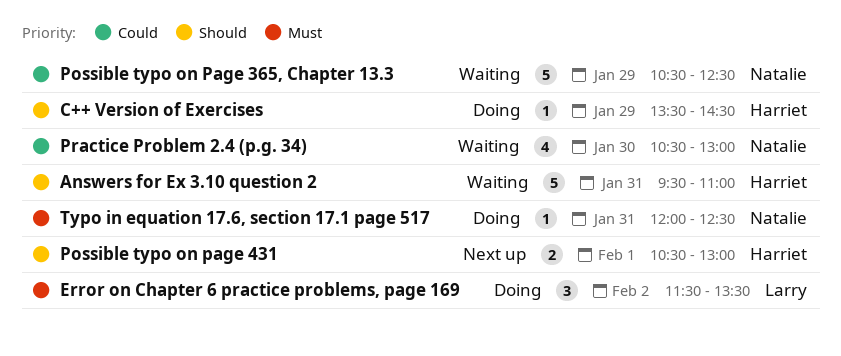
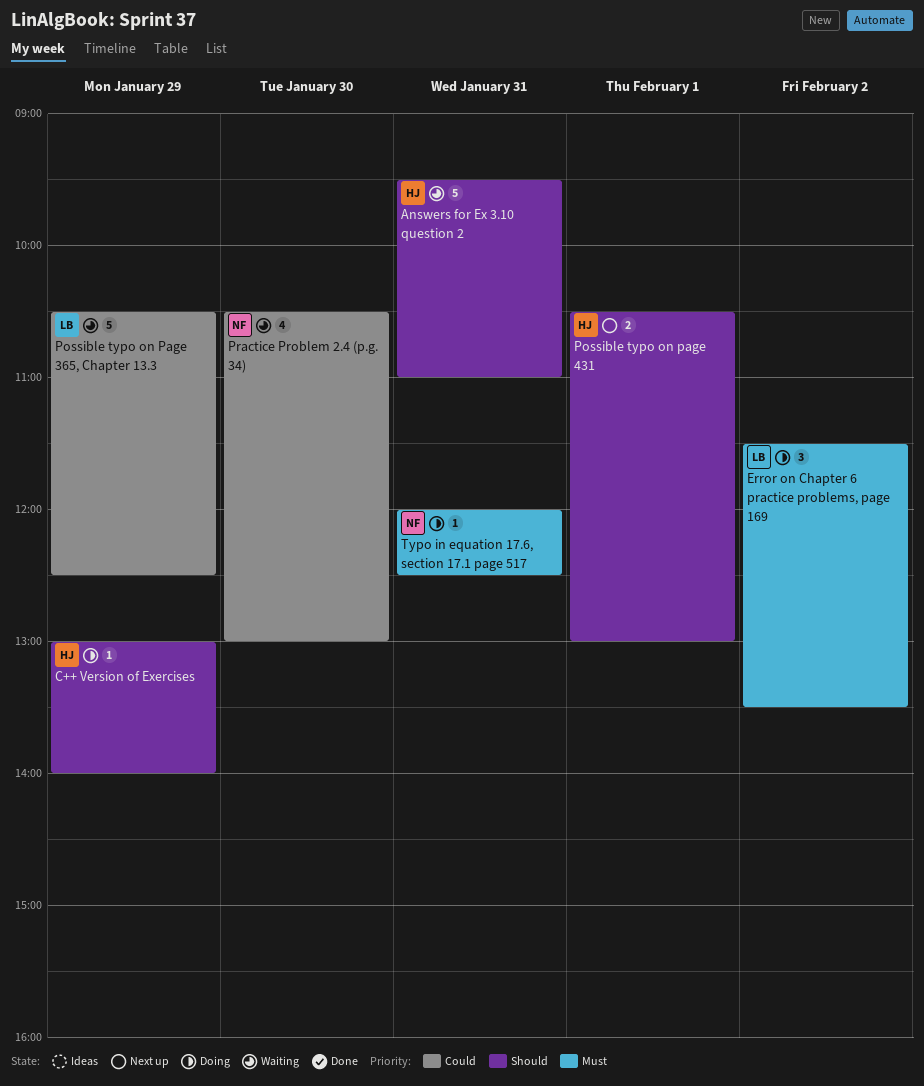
C++ Version of Exercises, begins: 13:30 -> 13:00
C++ Version of Exercises, ends: 14:30 -> 14:00
Possible typo on Page 365, Chapter 13.3, owner: Natalie -> Larry

